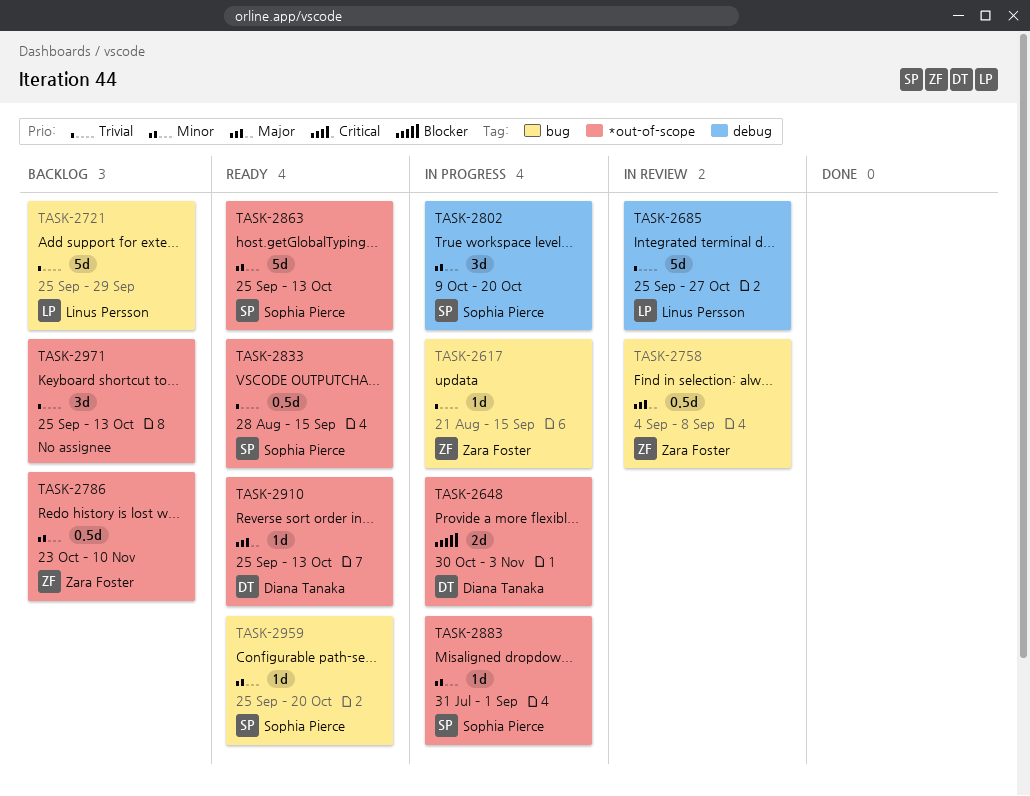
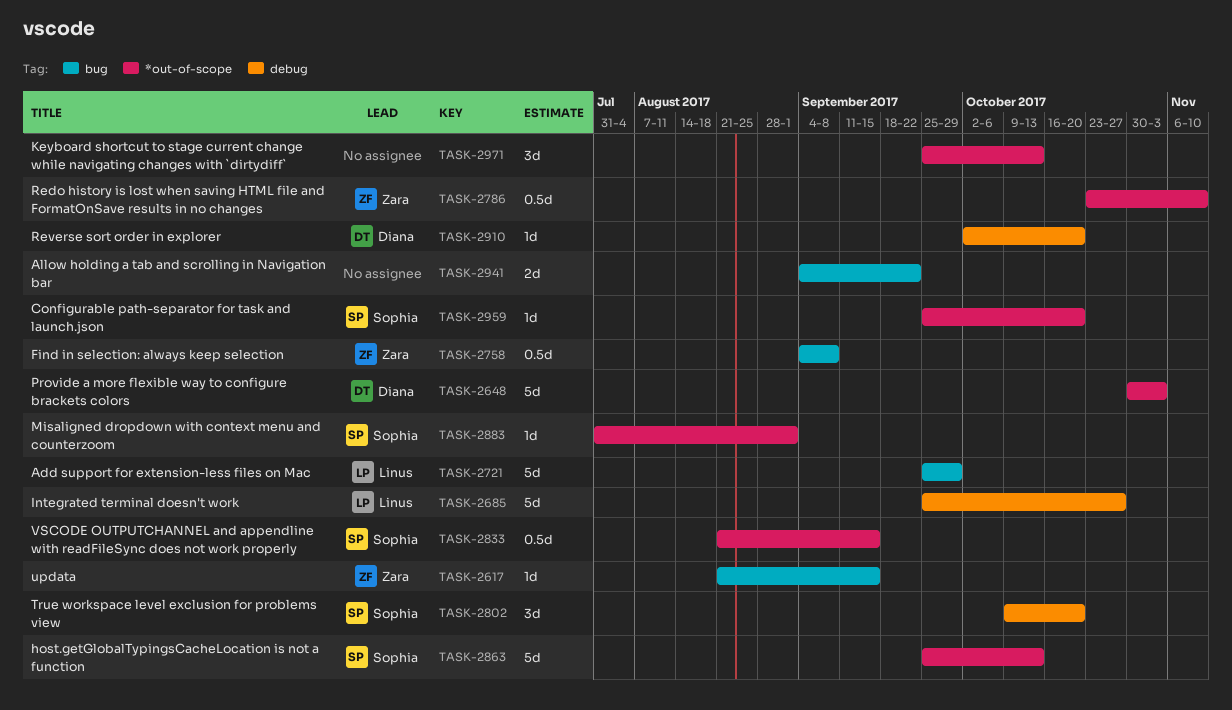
TASK-2648, estimate: 2d -> 5d
TASK-2833, start: Aug 28 -> Aug 21
TASK-2910, label: *out-of-scope -> debug
TASK-2910, start: Sep 25 -> Oct 2
TASK-2910, due: Oct 13 -> Oct 20
TASK-2941: none -> present
TASK-2959, label: bug -> *out-of-scope

